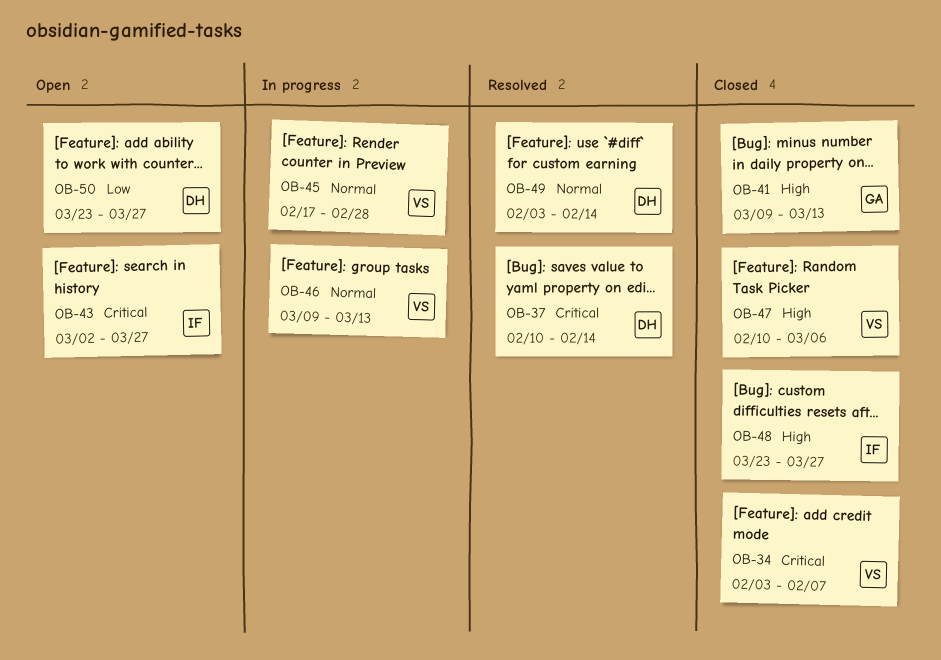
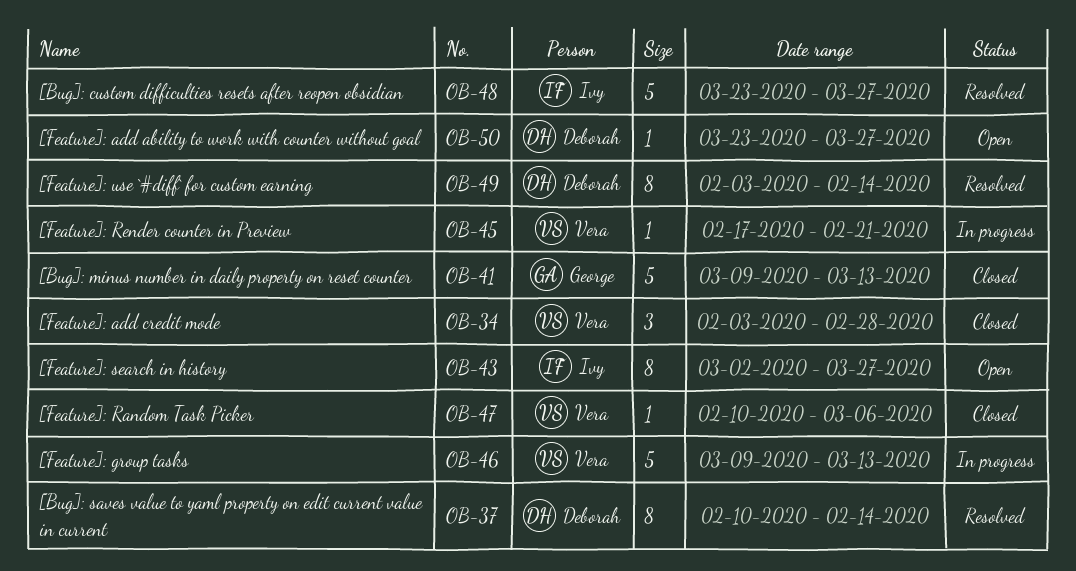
OB-34, due: Feb 7 -> Feb 28
OB-45, due: Feb 28 -> Feb 21
OB-48, status: Closed -> Resolved

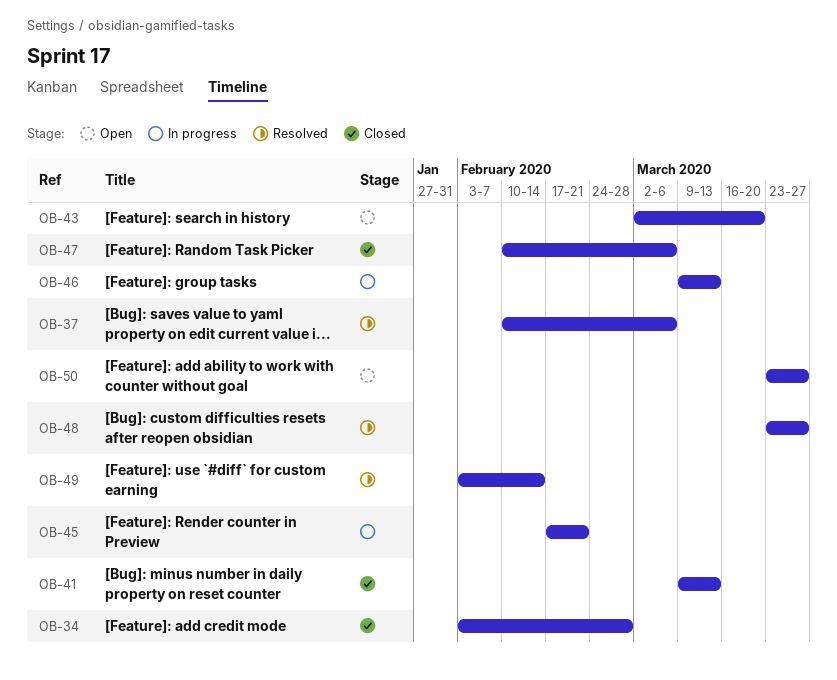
OB-37, due: Feb 14 -> Mar 6
OB-43, due: Mar 27 -> Mar 20

